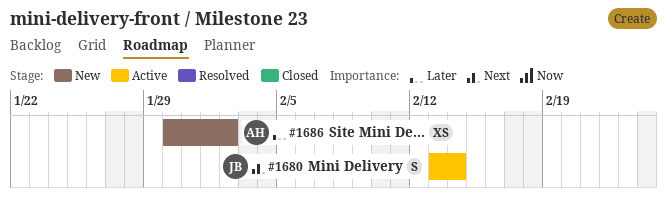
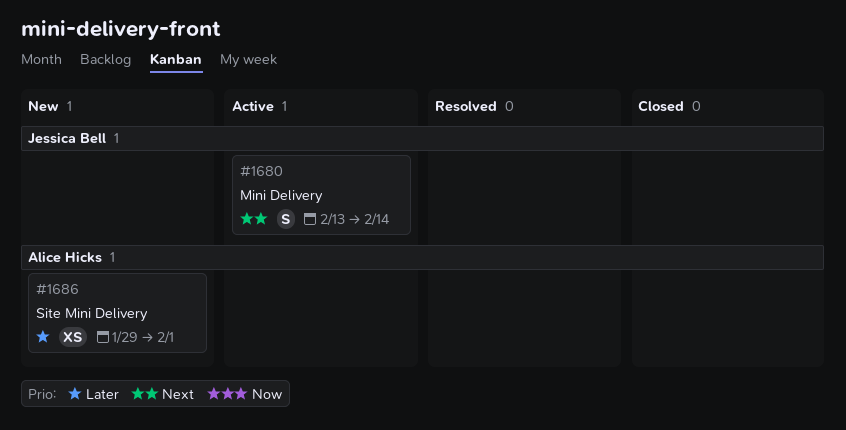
#1686, start: Jan 30 -> Jan 29
#1686, due: Feb 2 -> Feb 1

